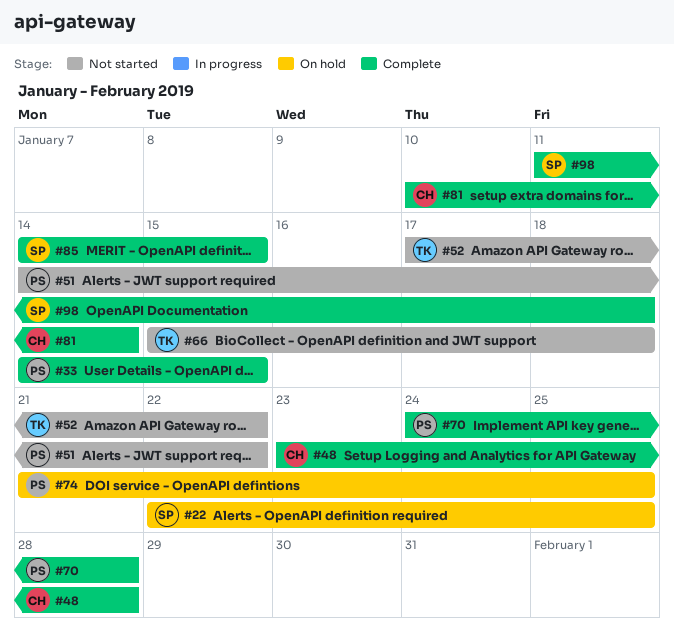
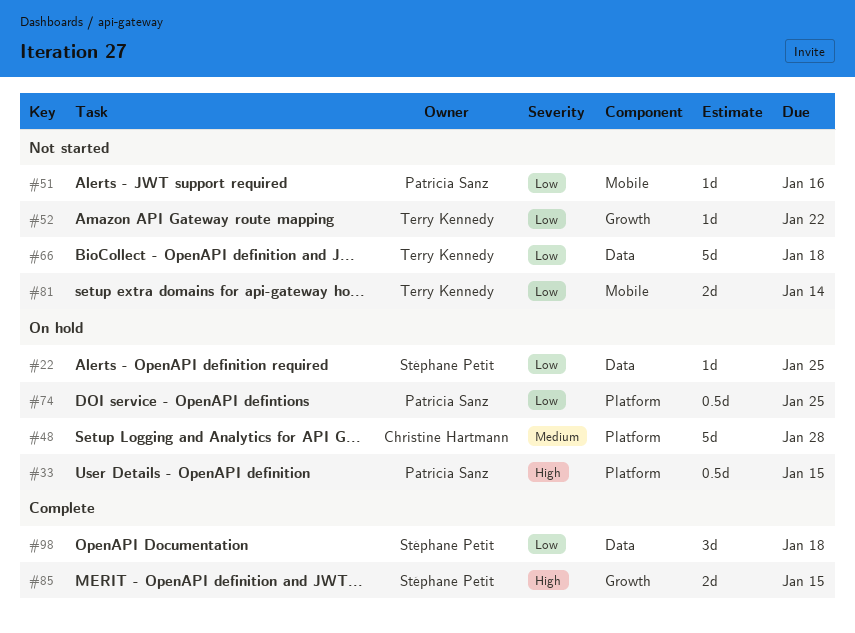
#33, status: Complete -> On hold
#48, status: Complete -> On hold
#51, due: Jan 22 -> Jan 16
#70: present -> none
#81, status: Complete -> Not started
#81, owner: Christine Hartmann -> Terry Kennedy

